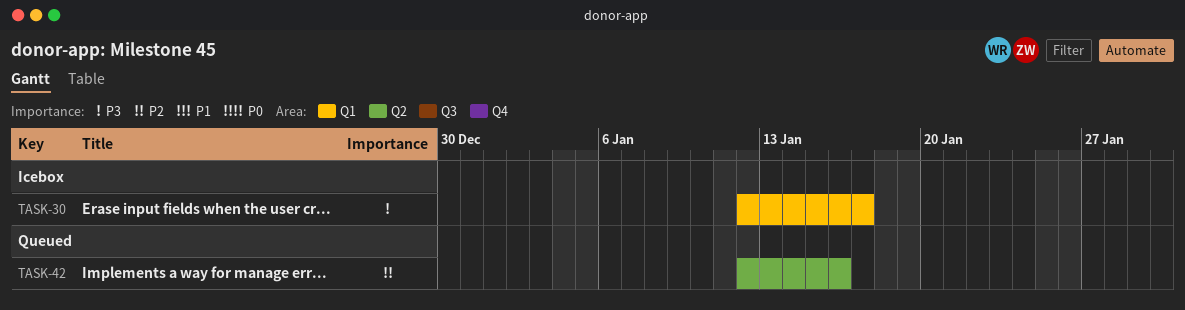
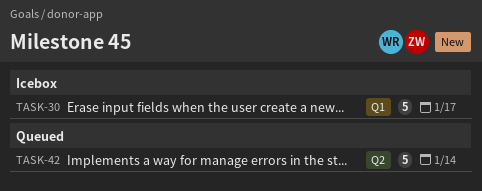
TASK-42, due: Jan 16 -> Jan 14

